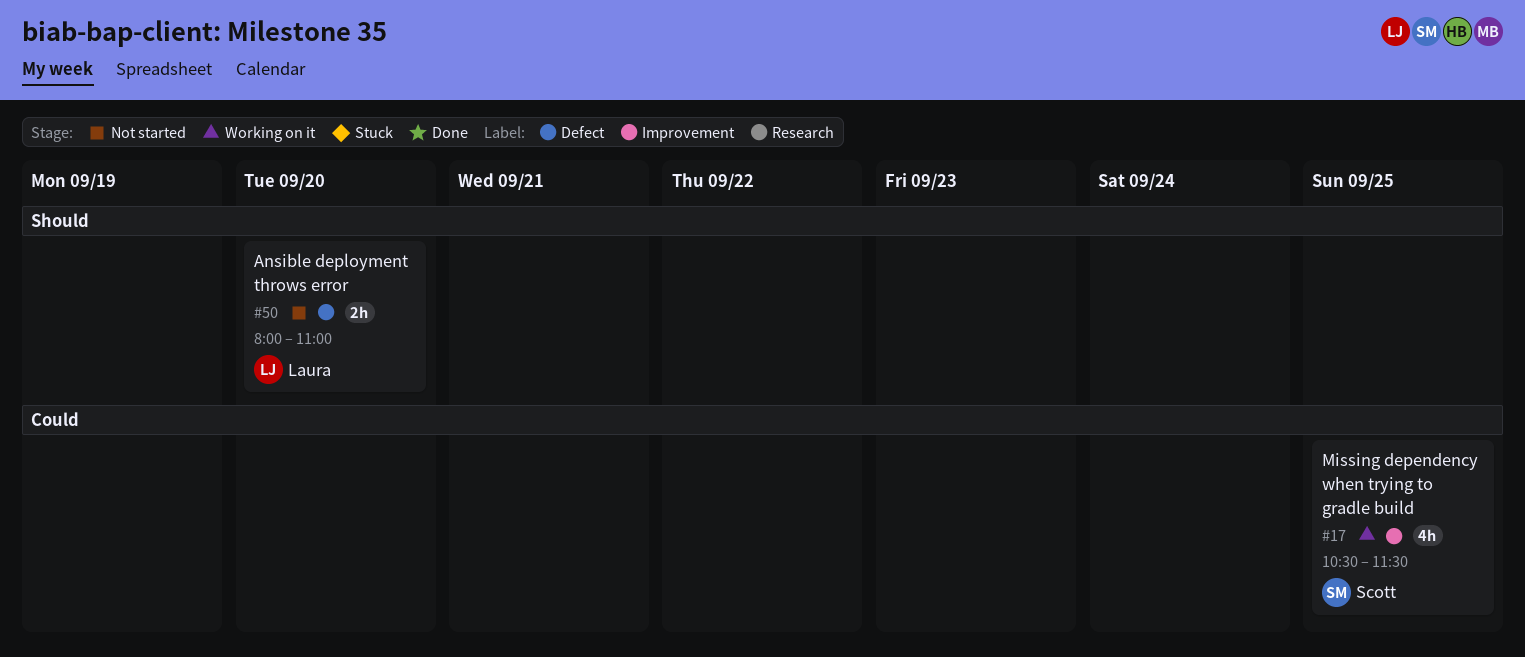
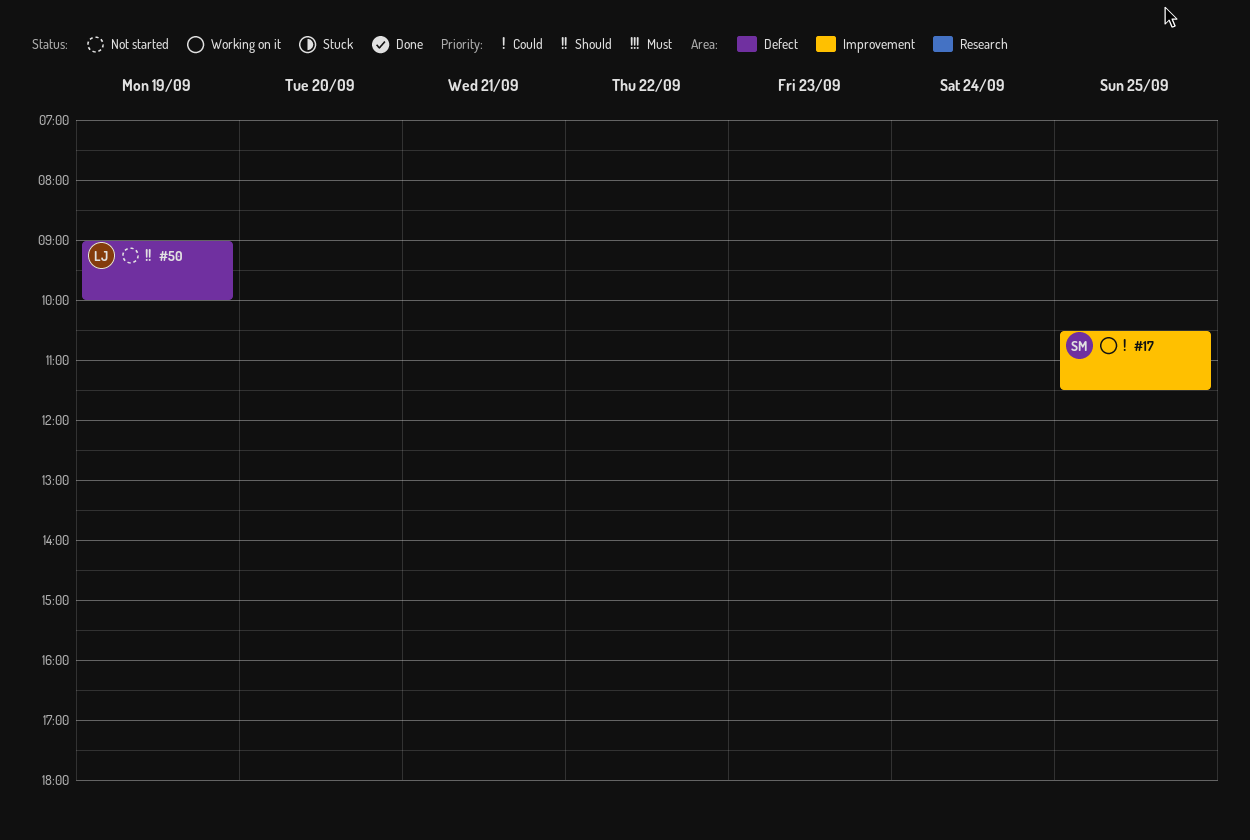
#50, day: Sep 20 -> Sep 19
#50, begins: 08:00 -> 09:00
#50, ends: 11:00 -> 10:00

